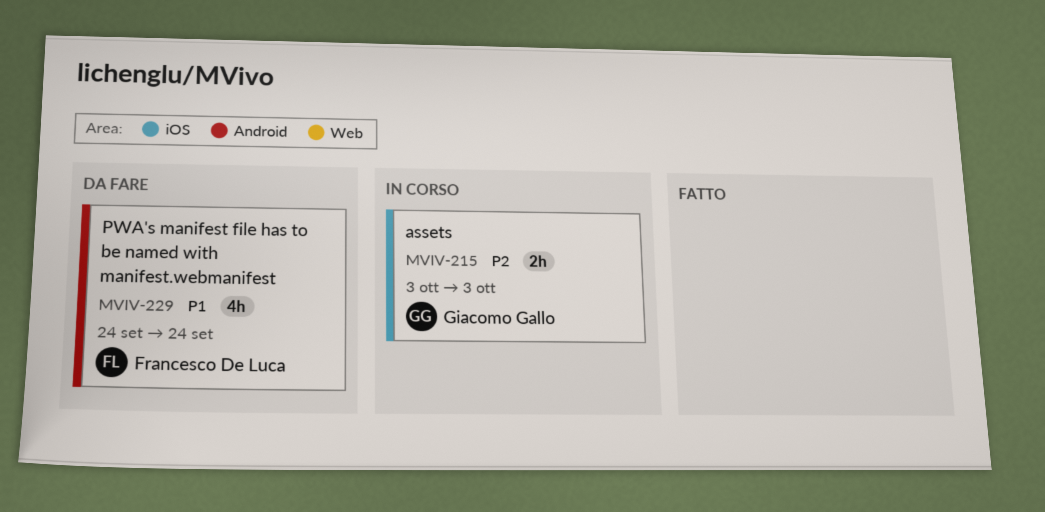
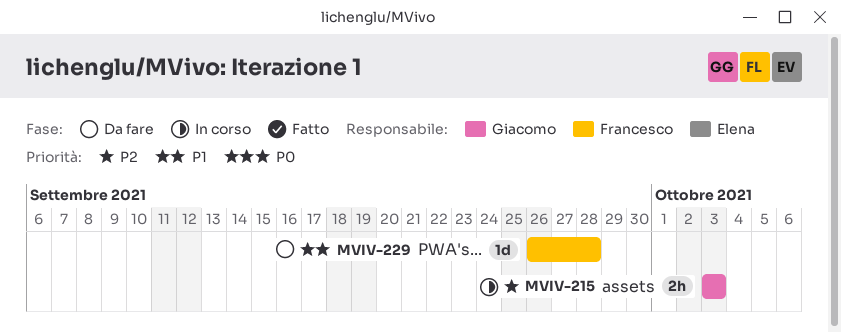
MVIV-229, estimate: 4h -> 1d
MVIV-229, start: Sep 24 -> Sep 26
MVIV-229, due: Sep 24 -> Sep 28

